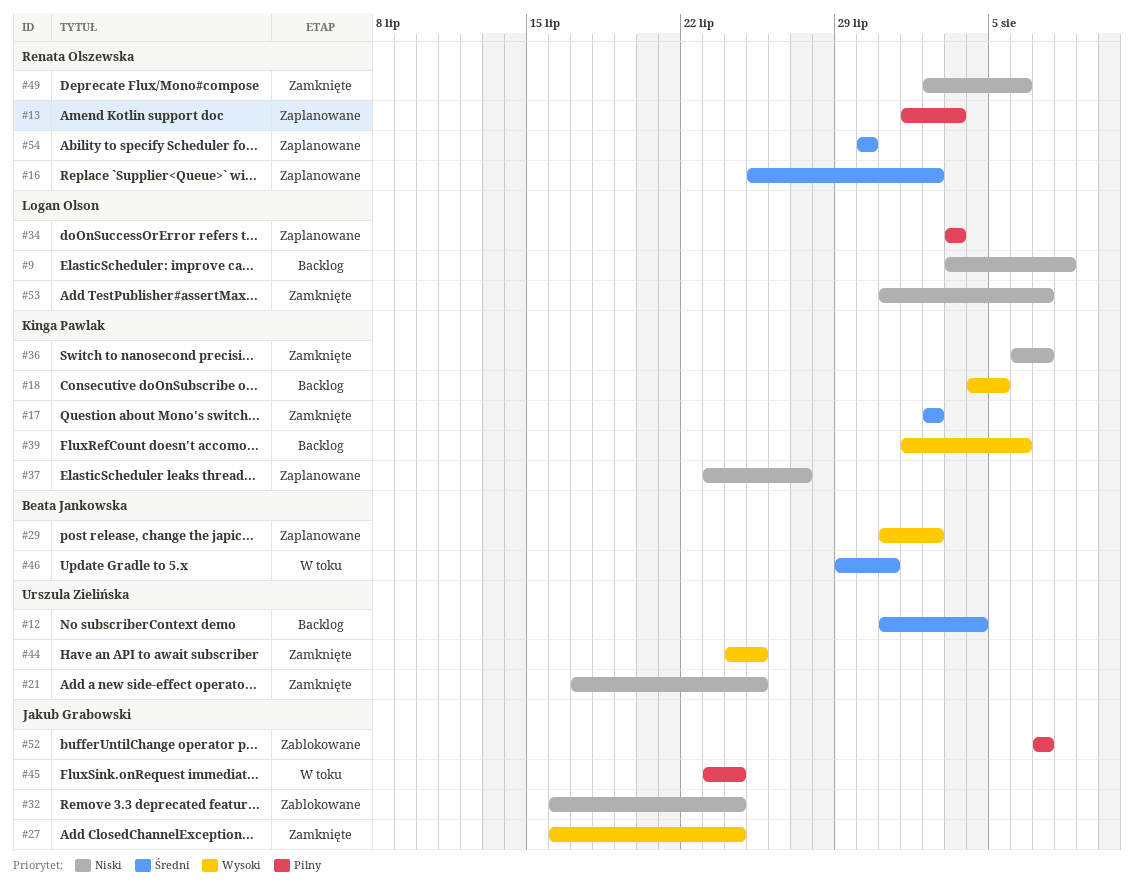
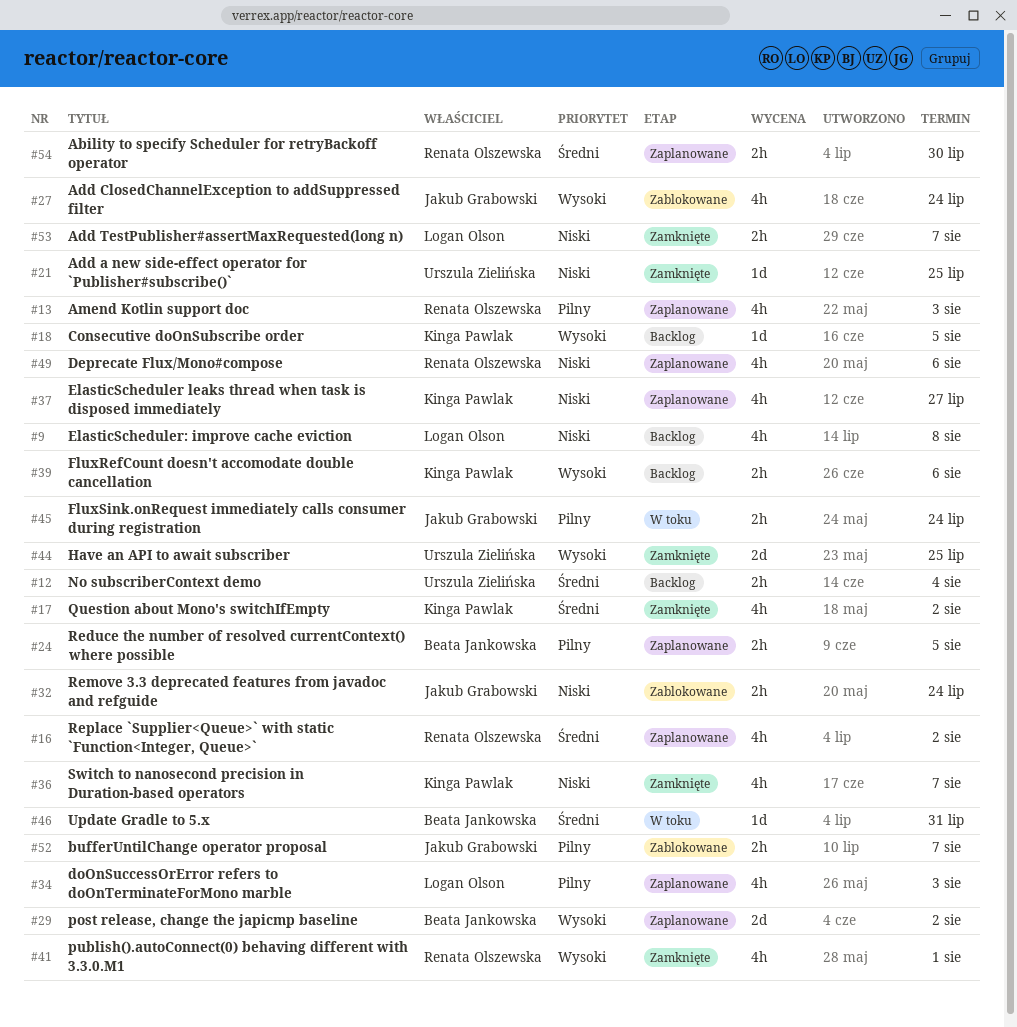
#24: none -> present
#27, status: Zamknięte -> Zablokowane
#41: none -> present
#49, status: Zamknięte -> Zaplanowane

